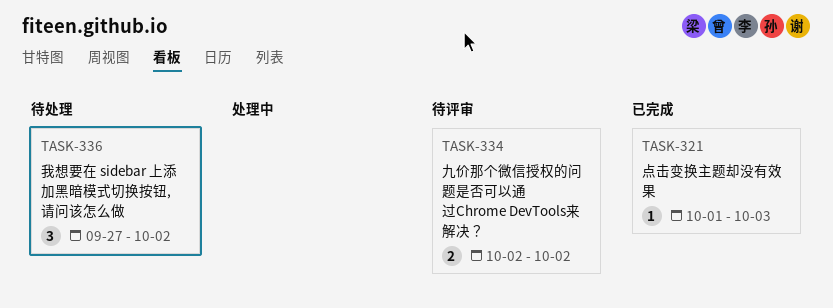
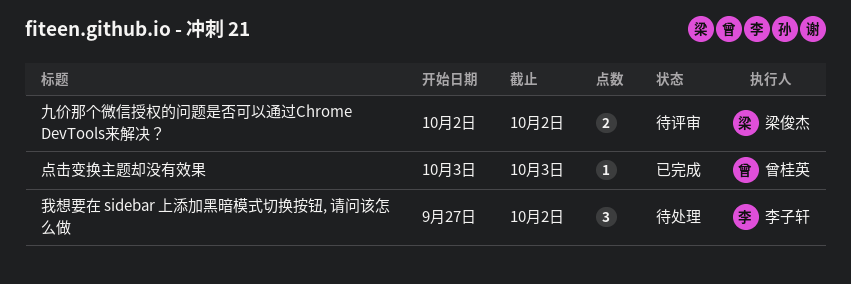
点击变换主题却没有效果, start: Oct 1 -> Oct 3

